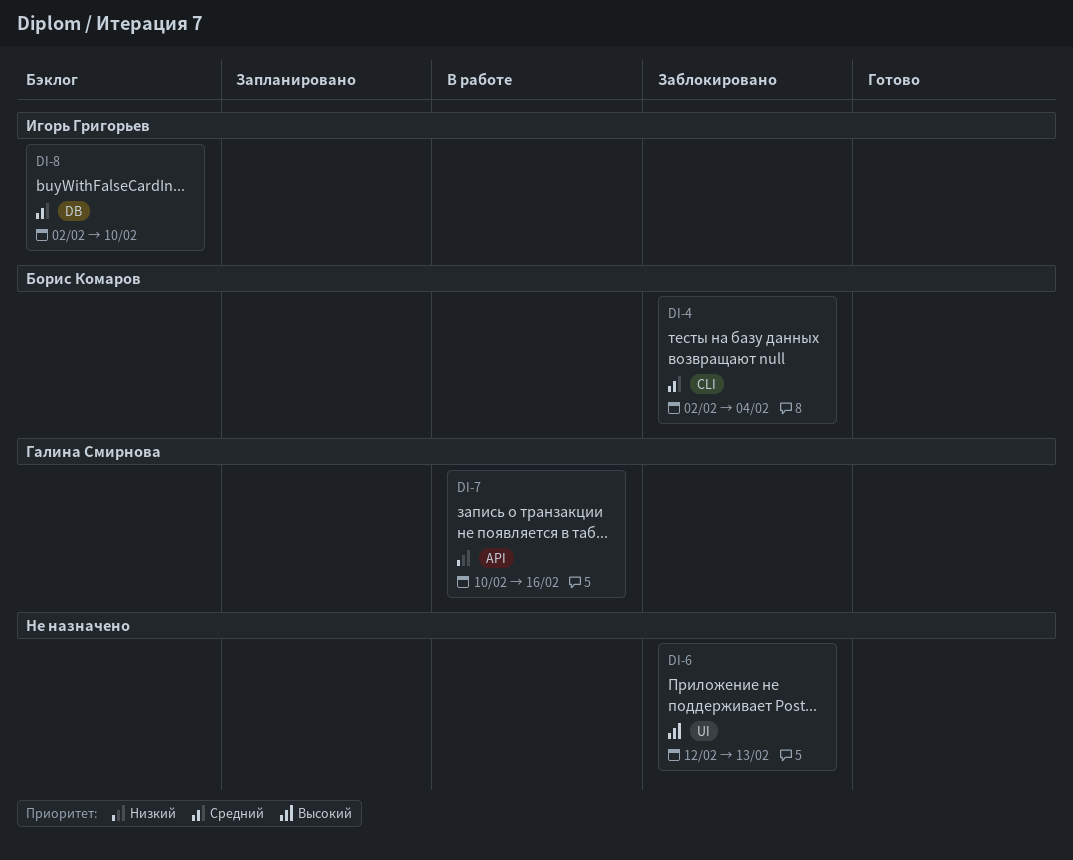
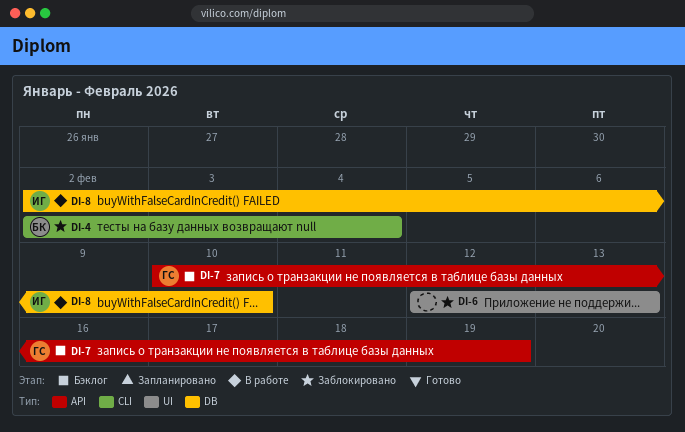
DI-7, status: В работе -> Бэклог
DI-7, due: Feb 16 -> Feb 19
DI-8, status: Бэклог -> В работе

